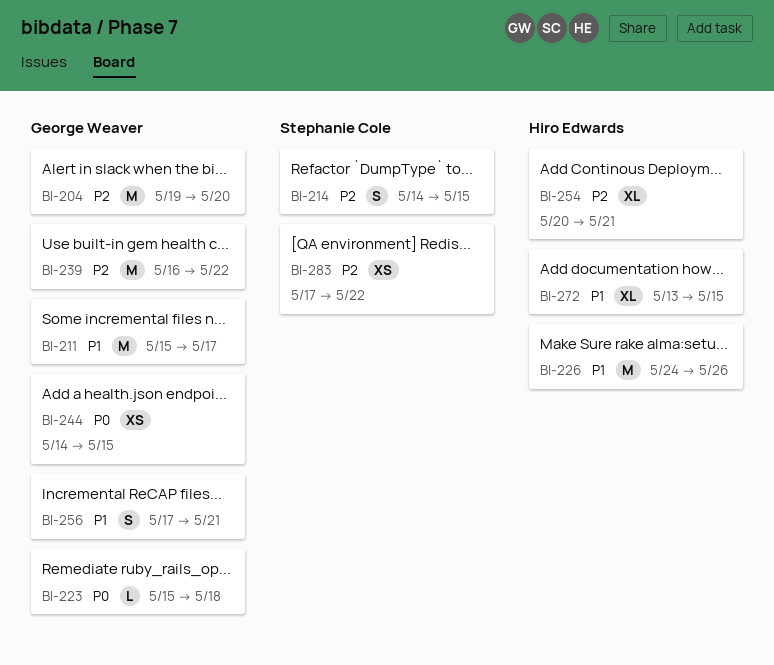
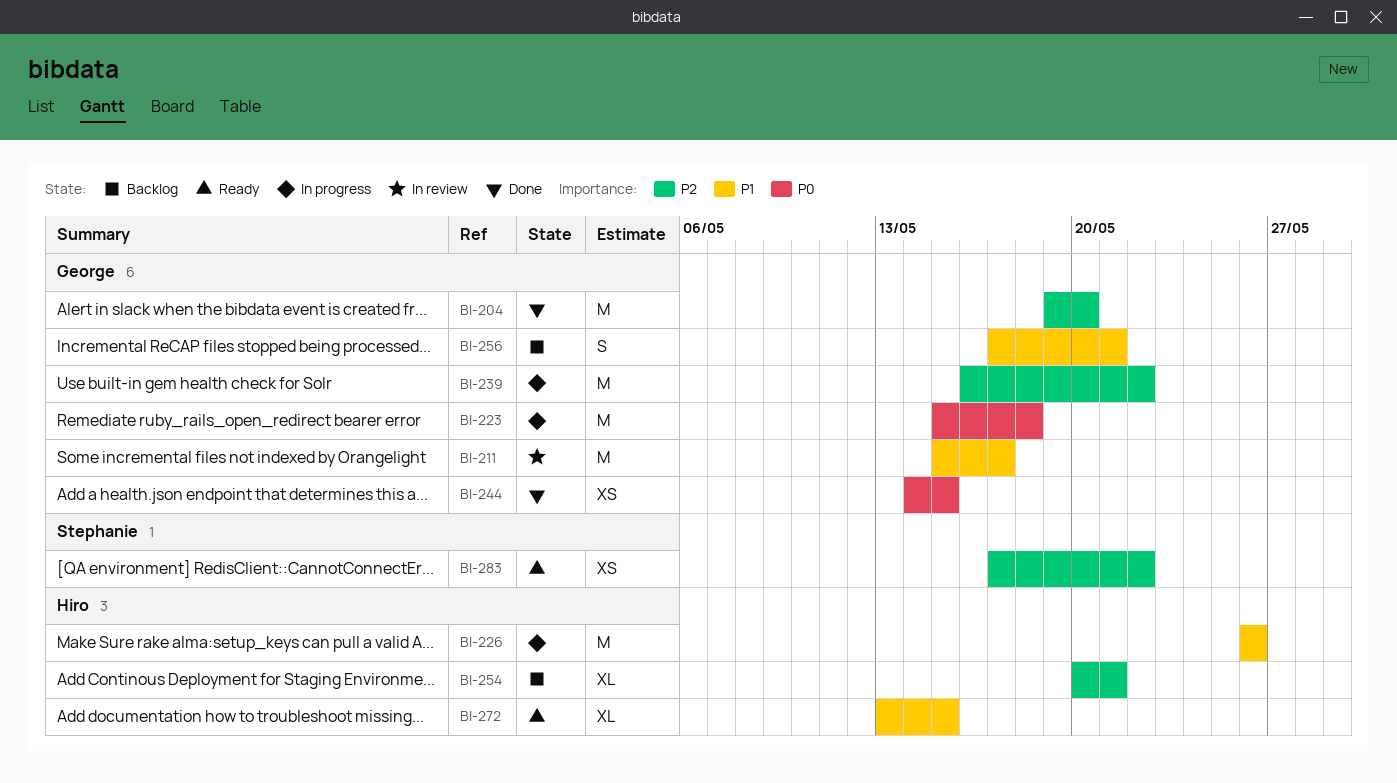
BI-214: present -> none
BI-223, estimate: L -> M
BI-226, start: May 24 -> May 26

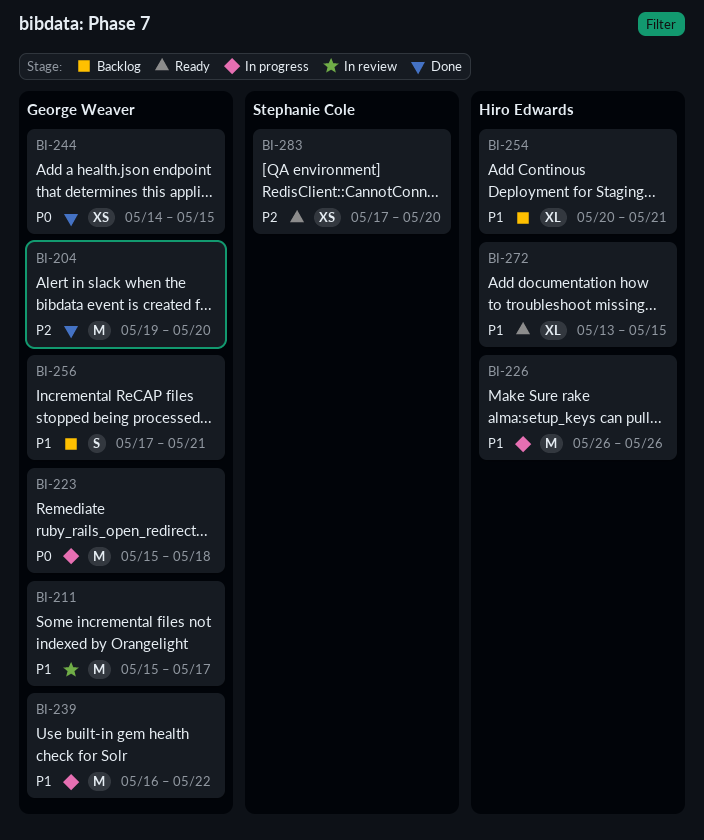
BI-239, priority: P2 -> P1
BI-254, priority: P2 -> P1
BI-283, due: May 22 -> May 20

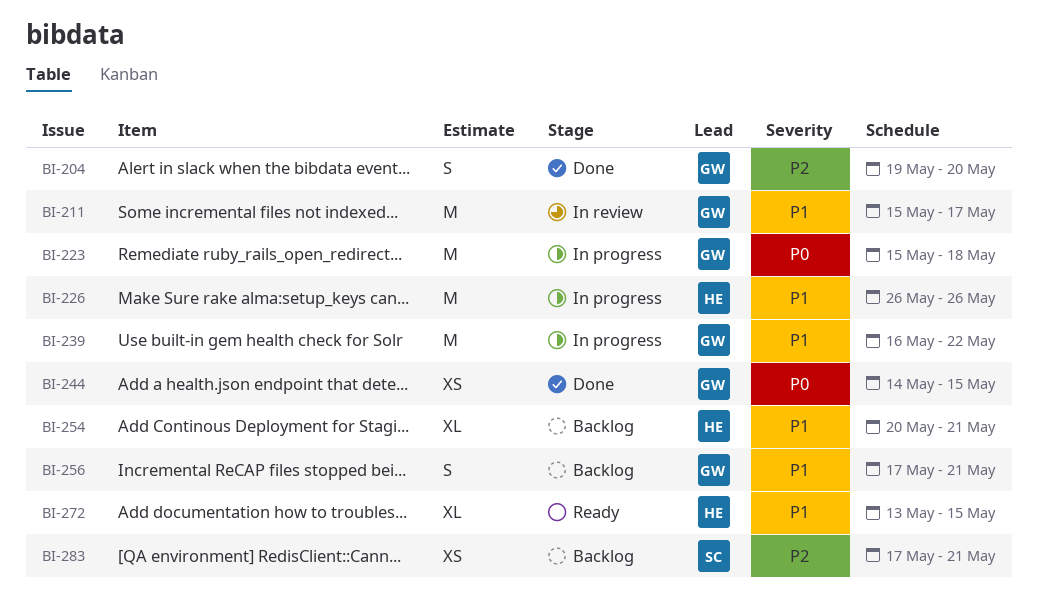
BI-204, estimate: M -> S
BI-283, status: Ready -> Backlog
BI-283, due: May 20 -> May 21

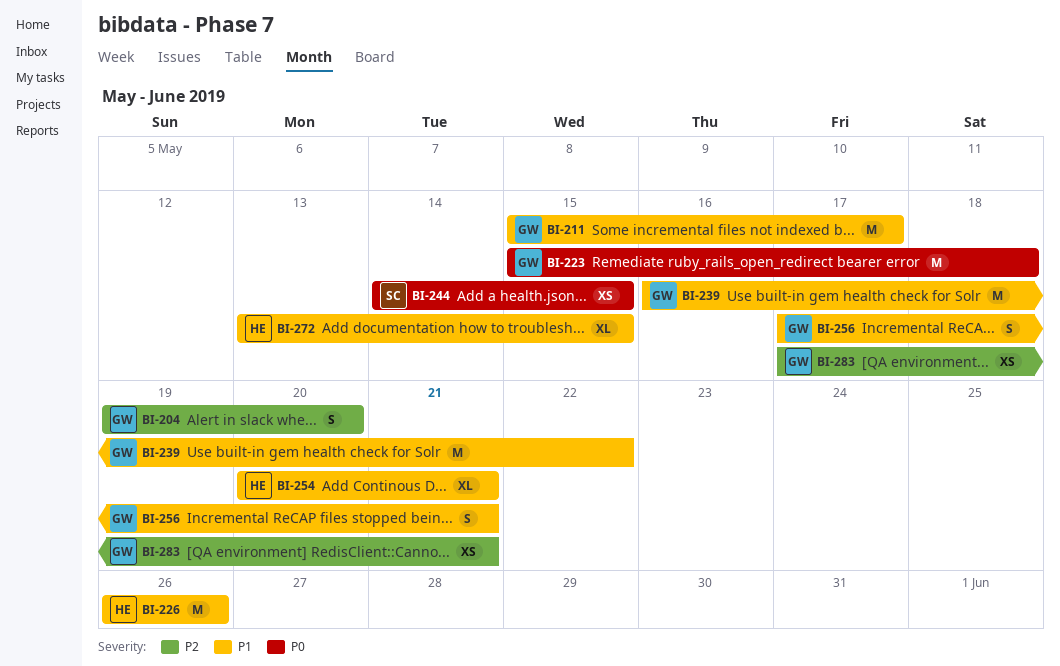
BI-244, owner: GW -> SC
BI-283, owner: SC -> GW

